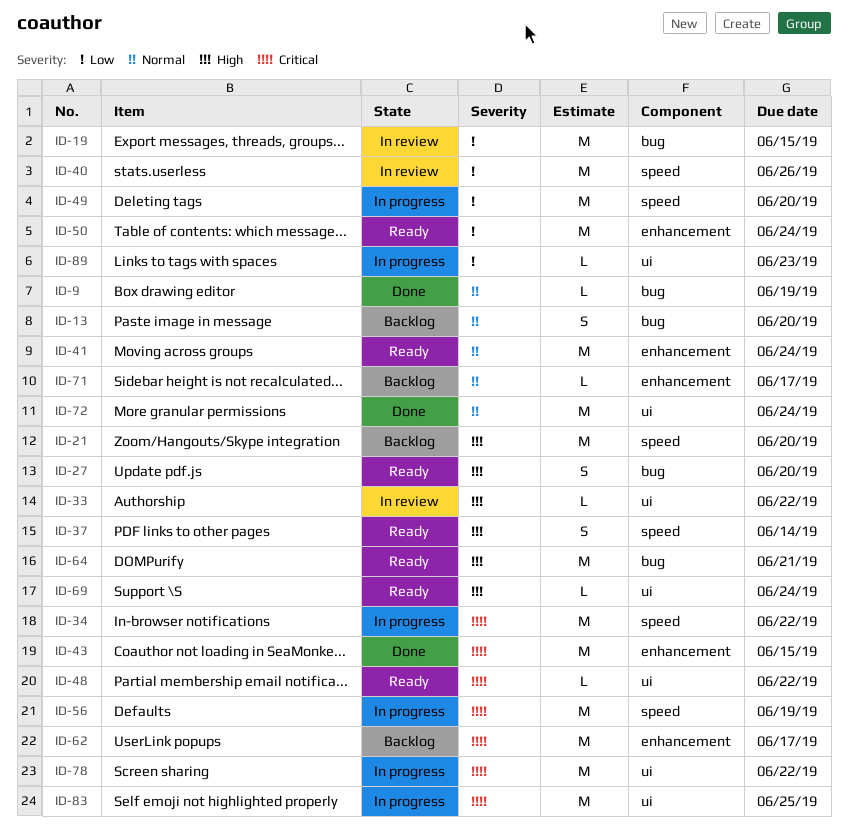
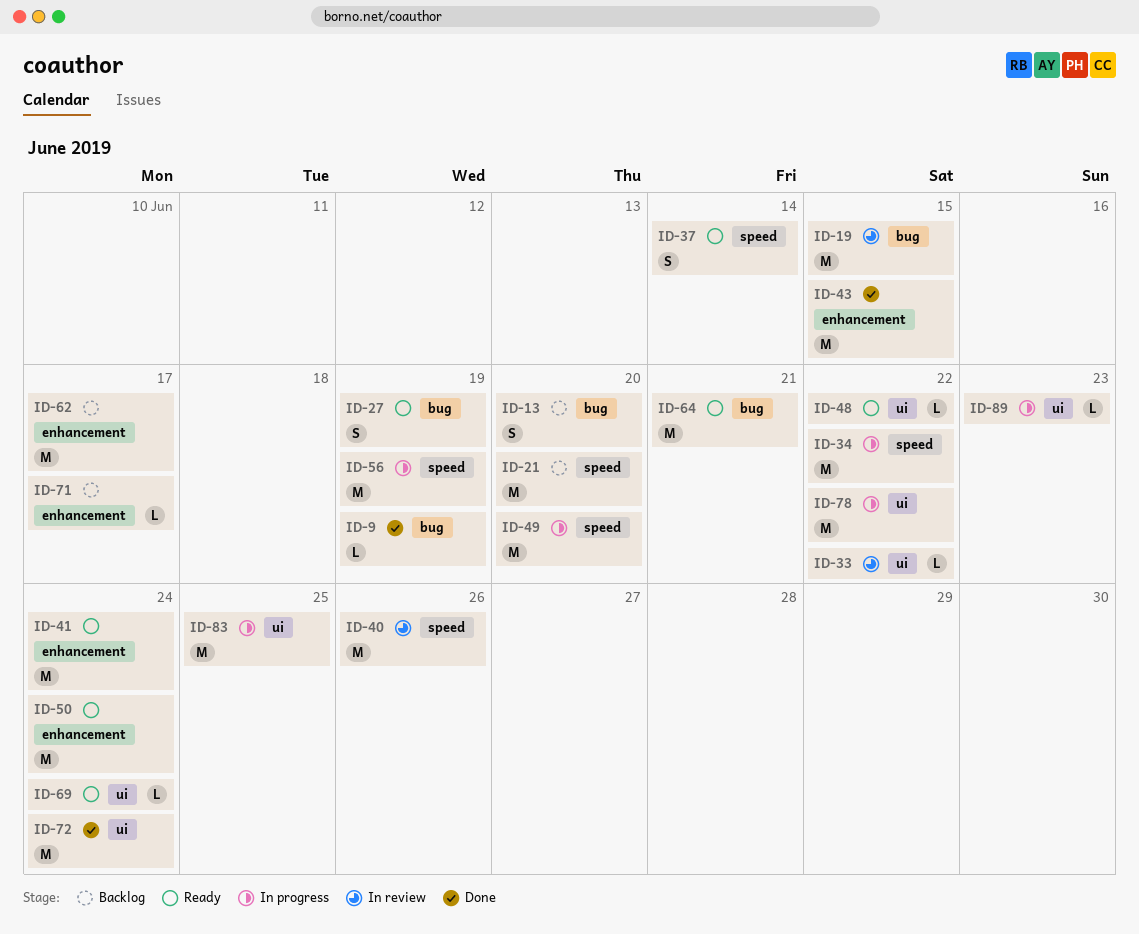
ID-27, due: Jun 20 -> Jun 19

